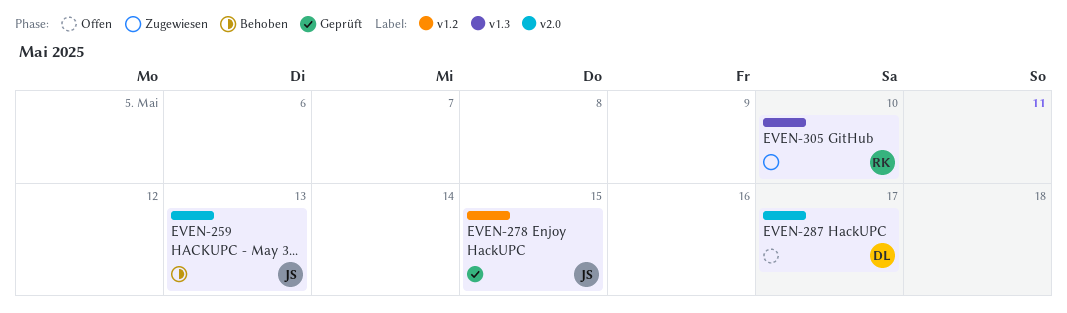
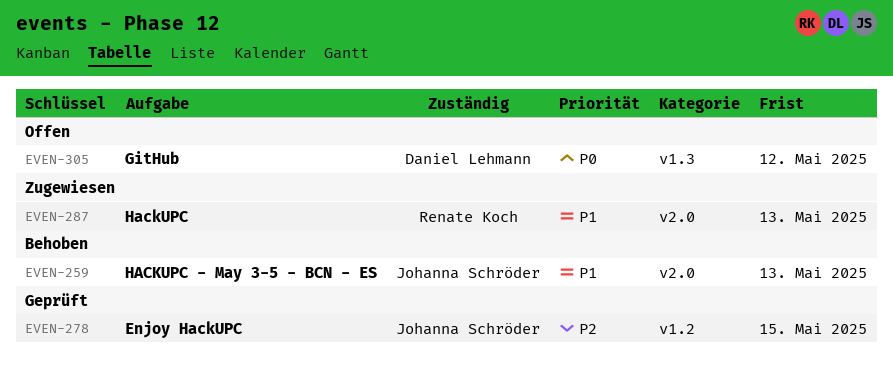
EVEN-287, status: Offen -> Zugewiesen
EVEN-287, owner: Daniel Lehmann -> Renate Koch
EVEN-287, due: May 17 -> May 13
EVEN-305, status: Zugewiesen -> Offen
EVEN-305, owner: Renate Koch -> Daniel Lehmann
EVEN-305, due: May 10 -> May 12

